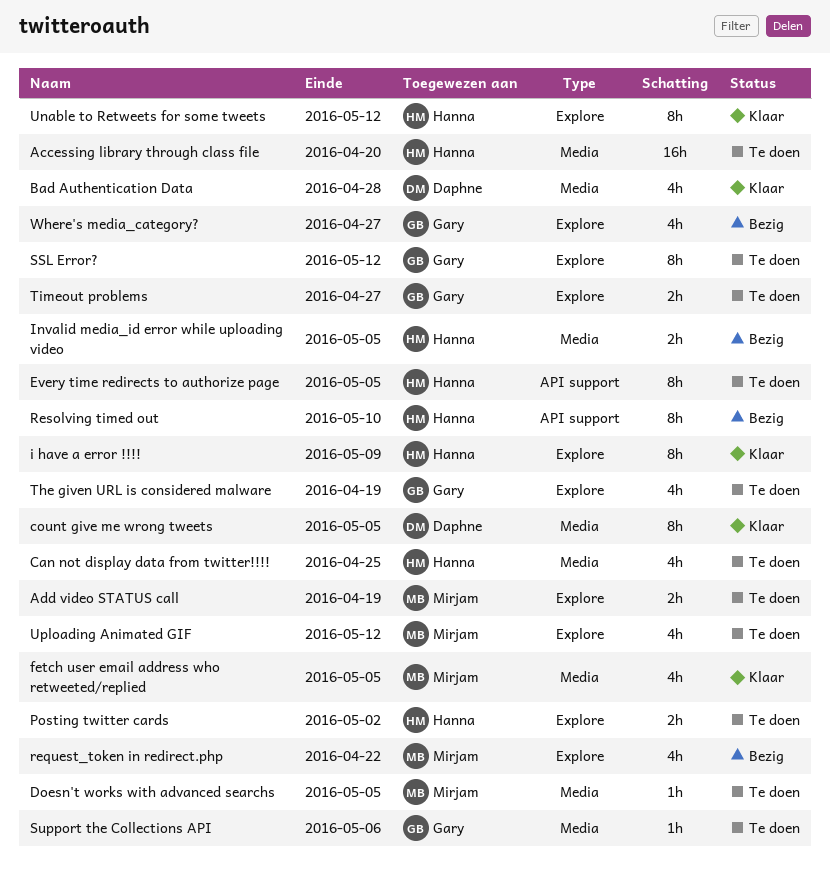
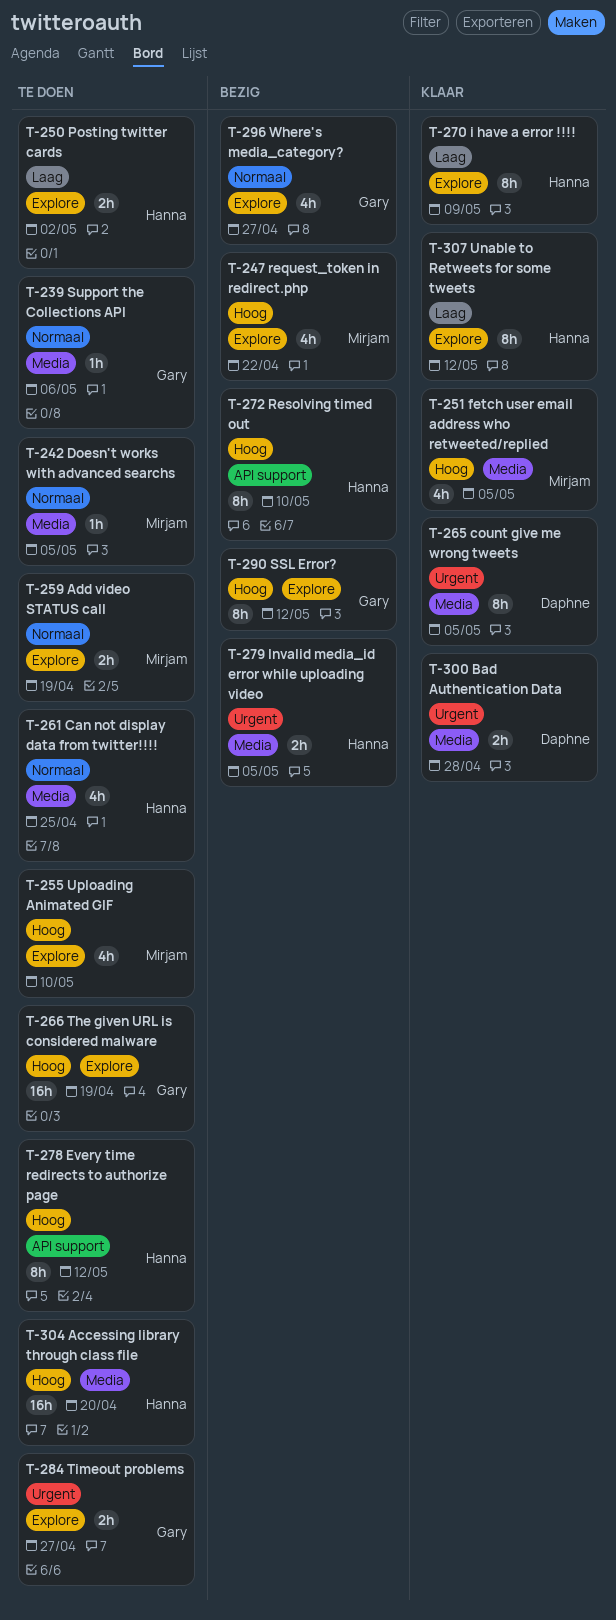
Bad Authentication Data, estimate: 4h -> 2h
Every time redirects to authorize page, due: May 5 -> May 12
SSL Error?, status: Te doen -> Bezig
The given URL is considered malware, estimate: 4h -> 16h
Uploading Animated GIF, due: May 12 -> May 10

